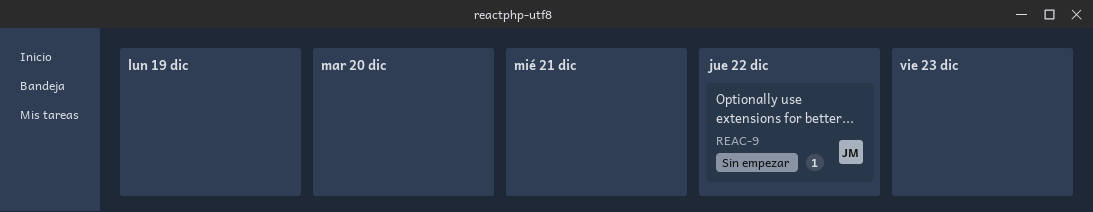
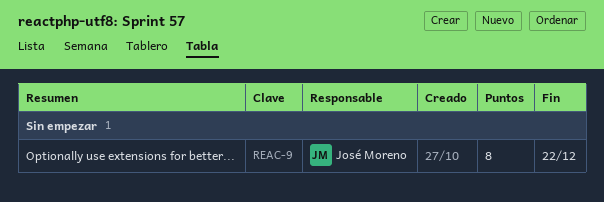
REAC-9, estimate: 1 -> 8

